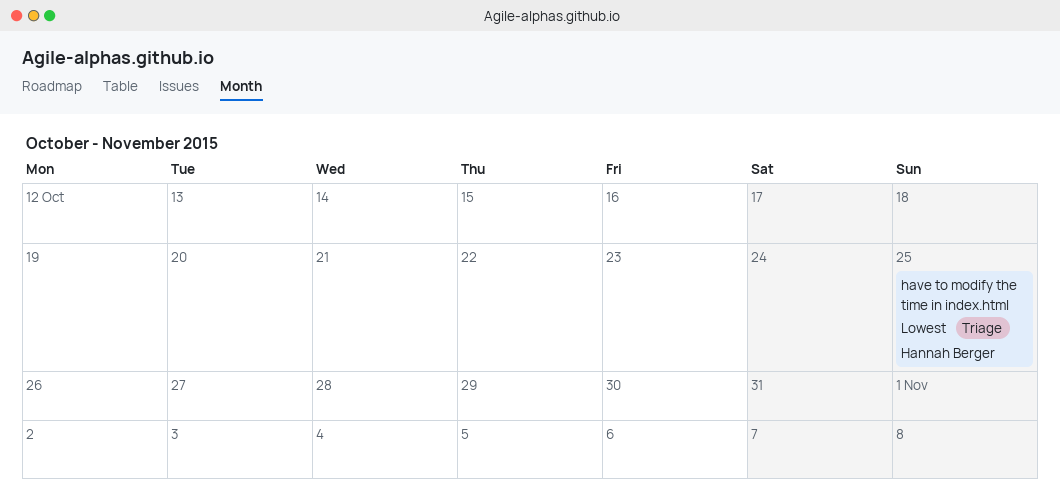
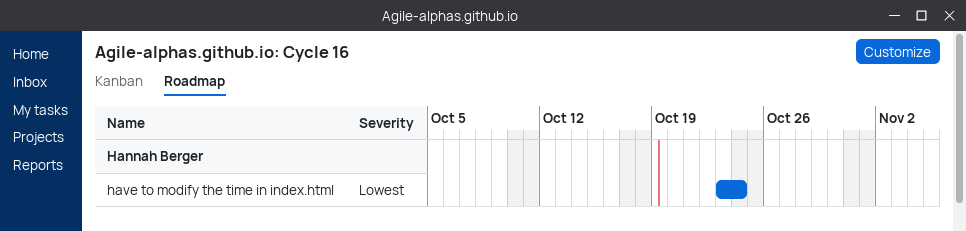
have to modify the time in index.html, due: Oct 25 -> Oct 24

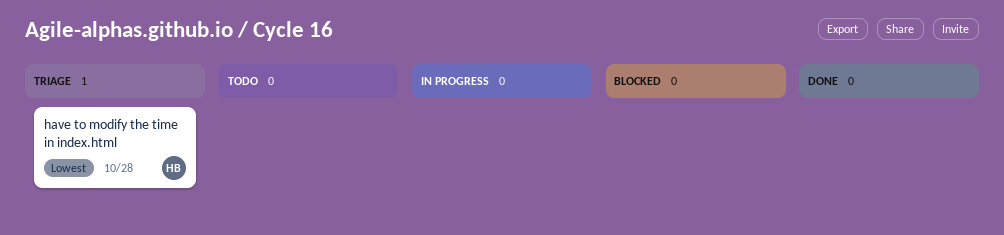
have to modify the time in index.html, due: Oct 24 -> Oct 28

